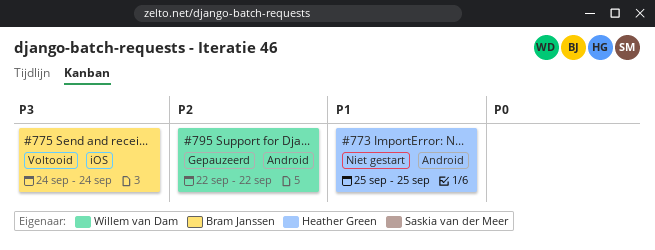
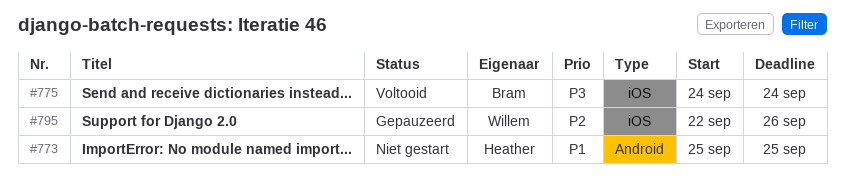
#795, label: Android -> iOS
#795, due: Sep 22 -> Sep 26

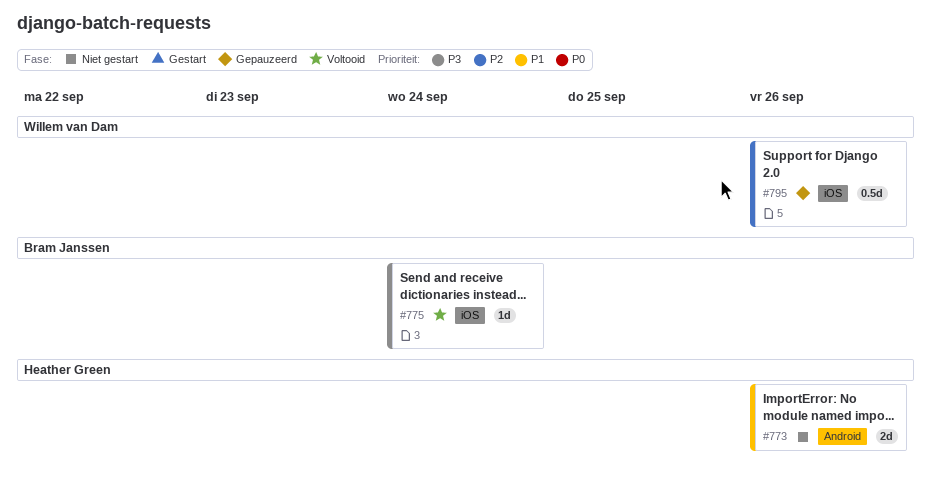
#773, due: Sep 25 -> Sep 26

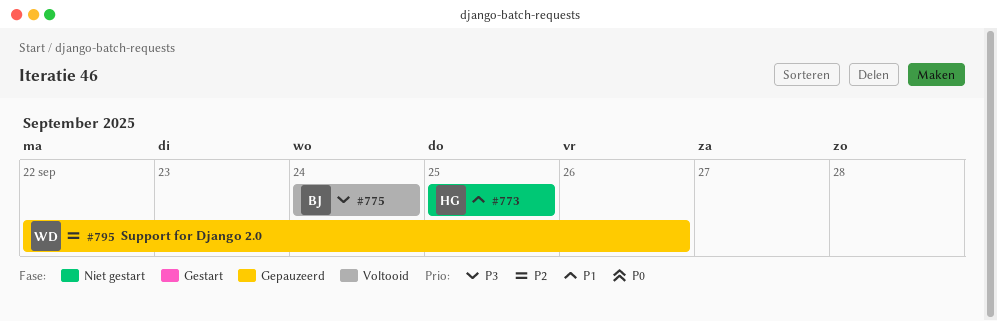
#773, due: Sep 26 -> Sep 25

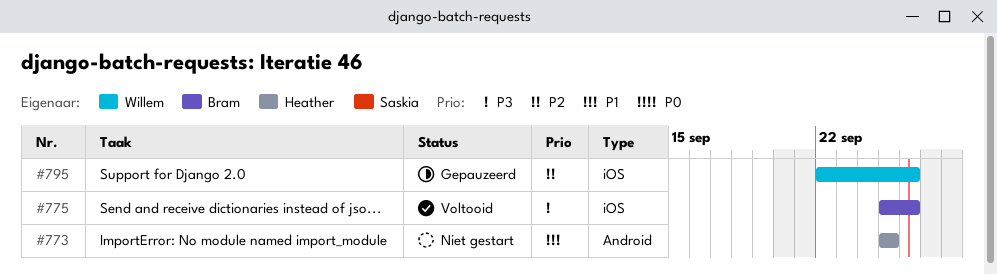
#775, start: Sep 24 -> Sep 25
#775, due: Sep 24 -> Sep 26

